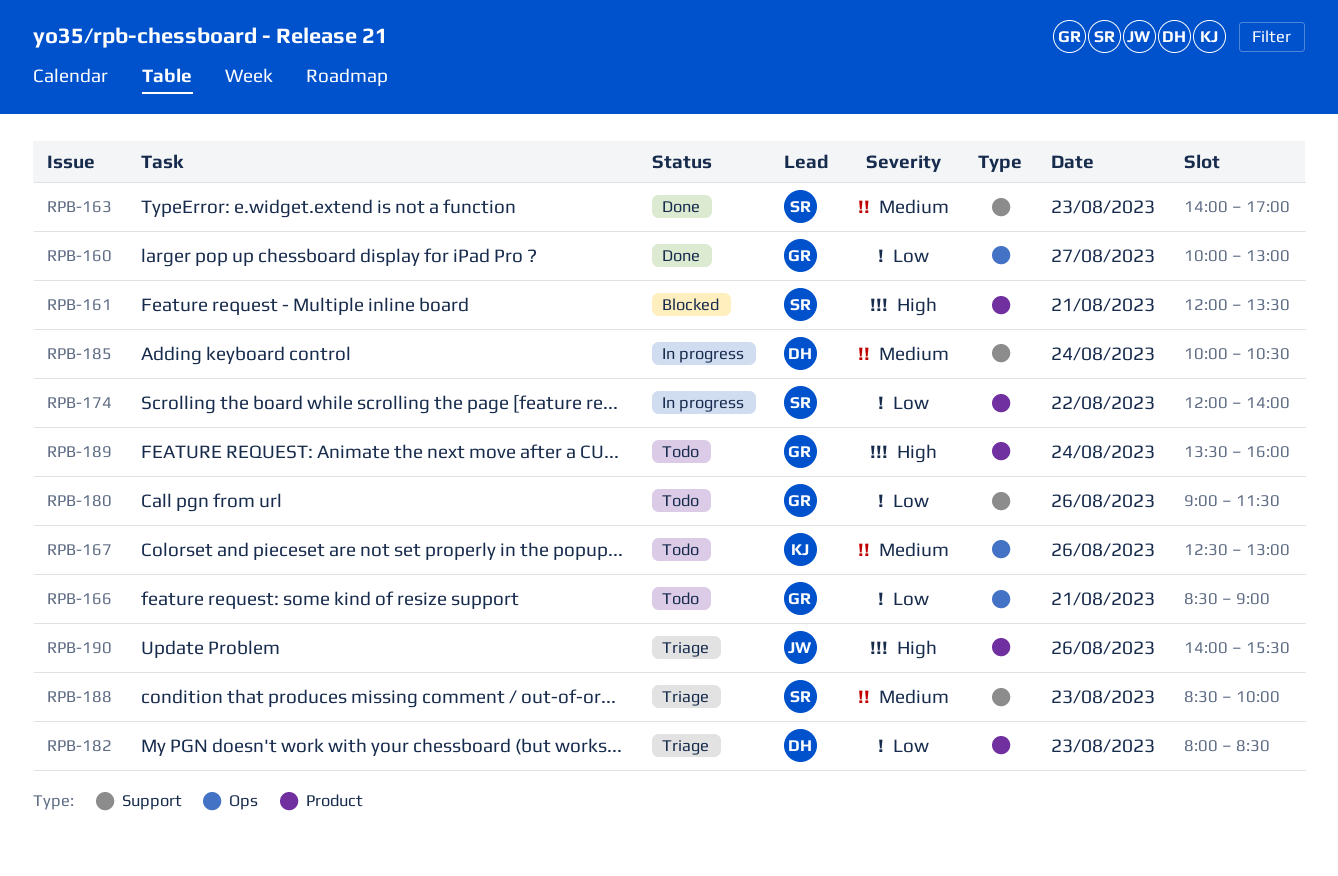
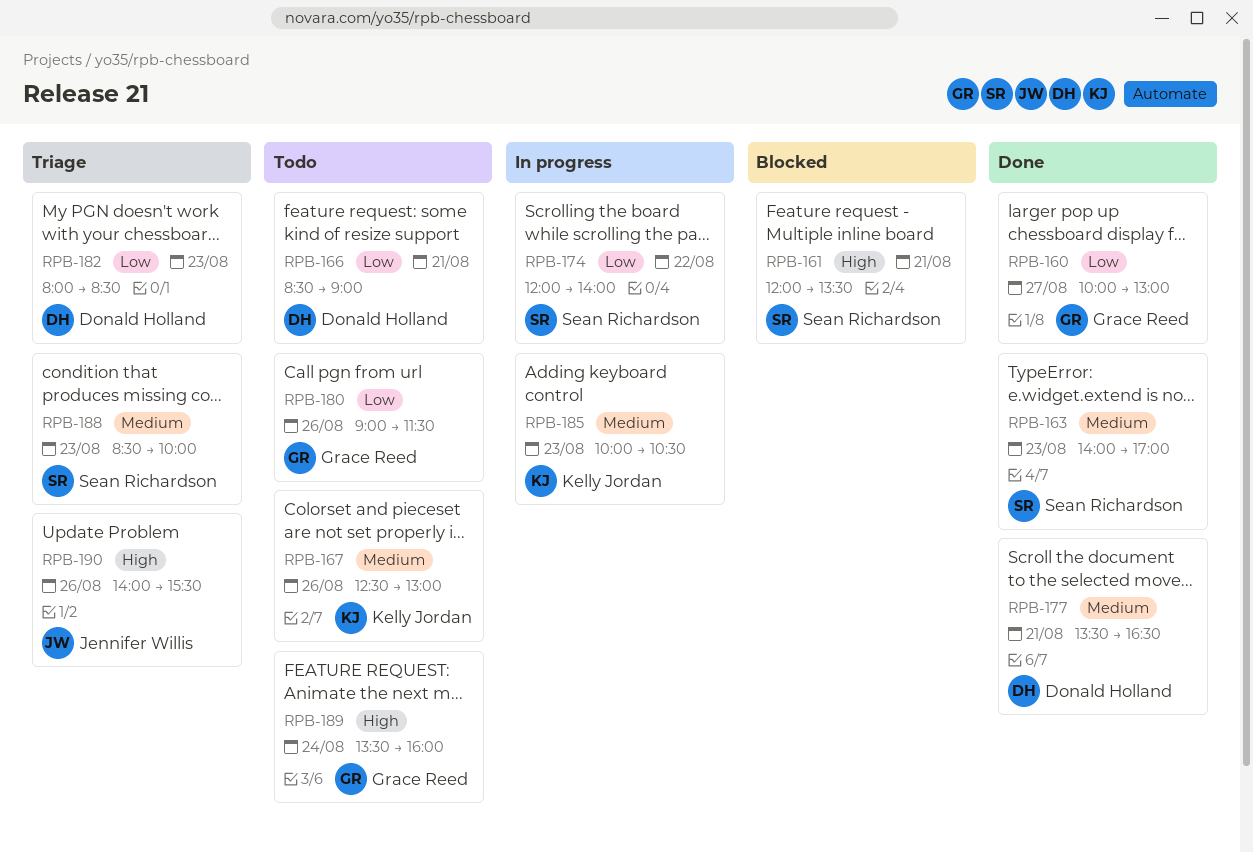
RPB-166, owner: Grace Reed -> Donald Holland
RPB-177: none -> present
RPB-185, owner: Donald Holland -> Kelly Jordan
RPB-185, day: Aug 24 -> Aug 23

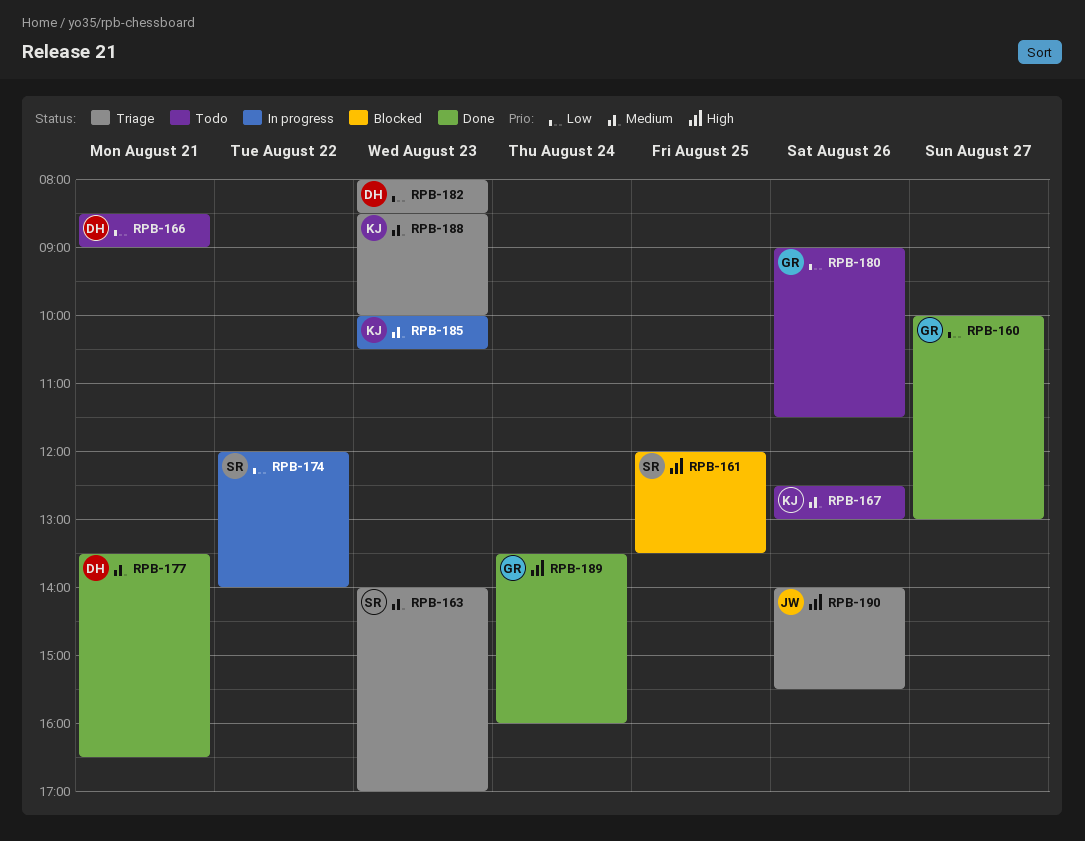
RPB-161, day: Aug 21 -> Aug 25
RPB-163, status: Done -> Triage
RPB-188, owner: Sean Richardson -> Kelly Jordan
RPB-189, status: Todo -> Done

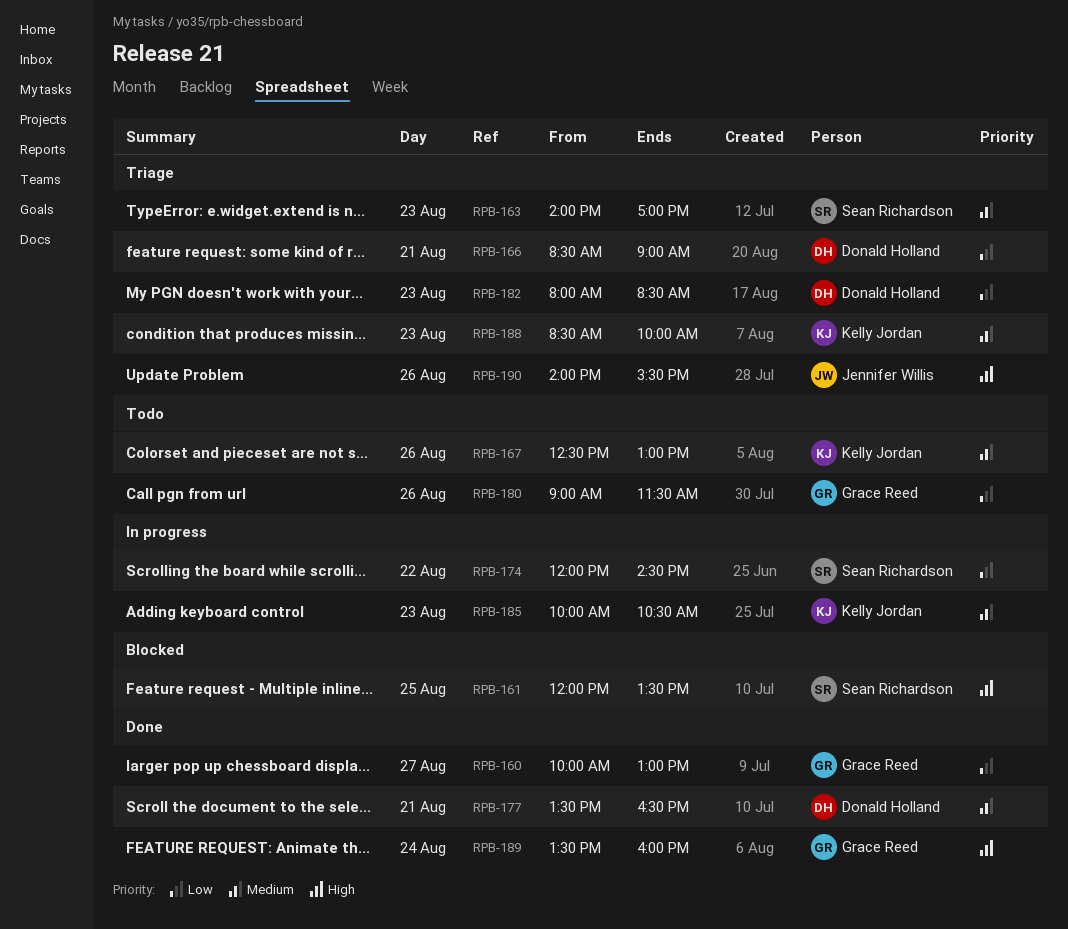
RPB-166, status: Todo -> Triage
RPB-174, ends: 14:00 -> 14:30

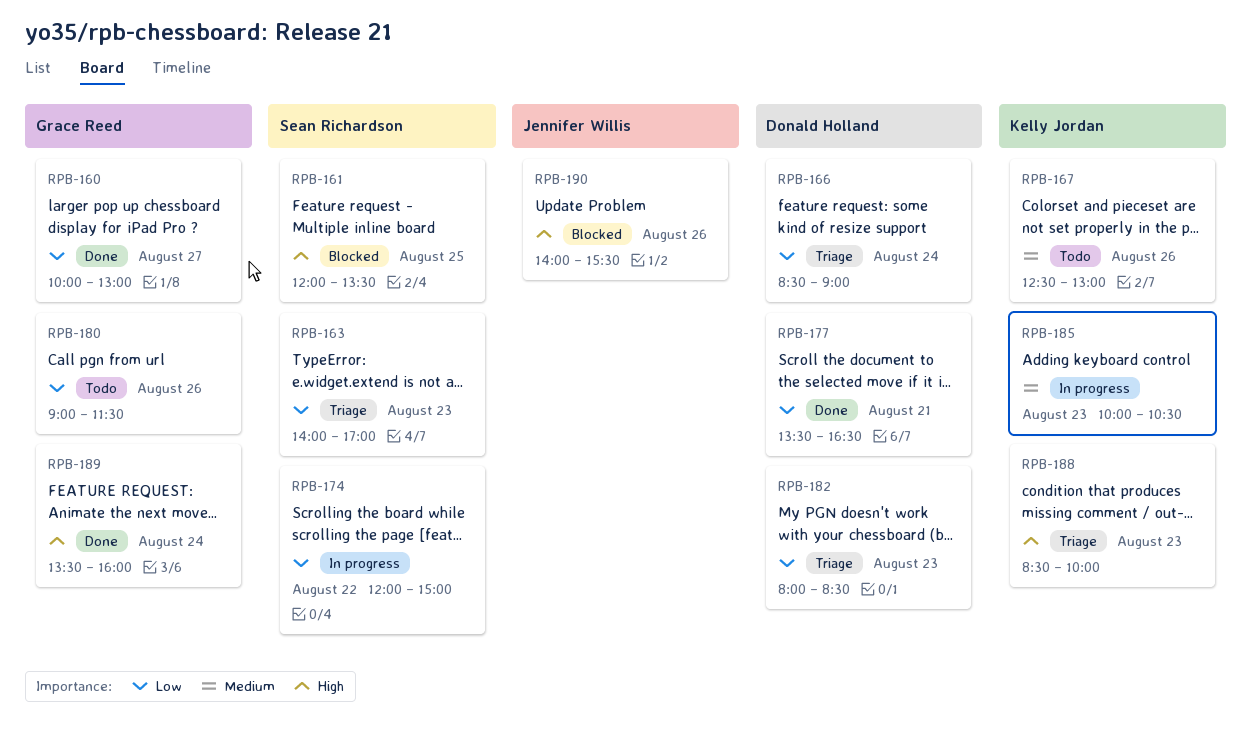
RPB-163, priority: Medium -> Low
RPB-166, day: Aug 21 -> Aug 24
RPB-174, ends: 14:30 -> 15:00
RPB-177, priority: Medium -> Low
RPB-188, priority: Medium -> High
RPB-190, status: Triage -> Blocked

